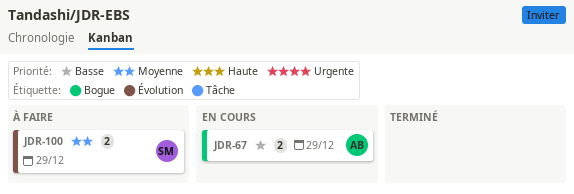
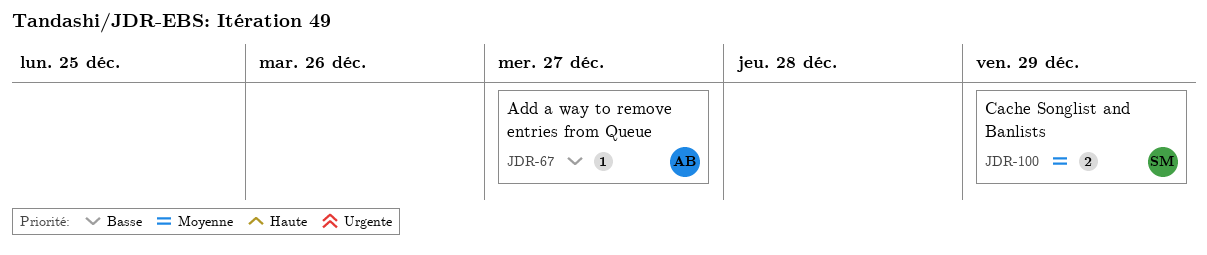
JDR-67, estimate: 2 -> 1
JDR-67, due: Dec 29 -> Dec 27

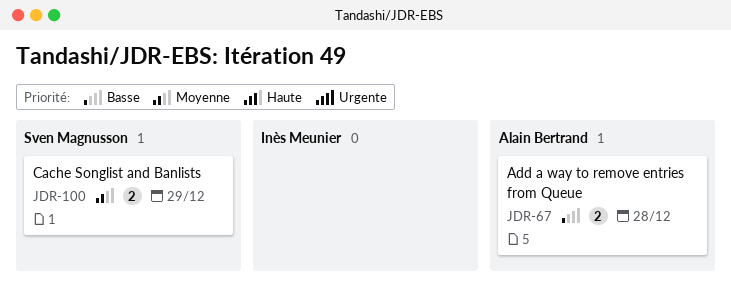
JDR-67, estimate: 1 -> 2
JDR-67, due: Dec 27 -> Dec 28

